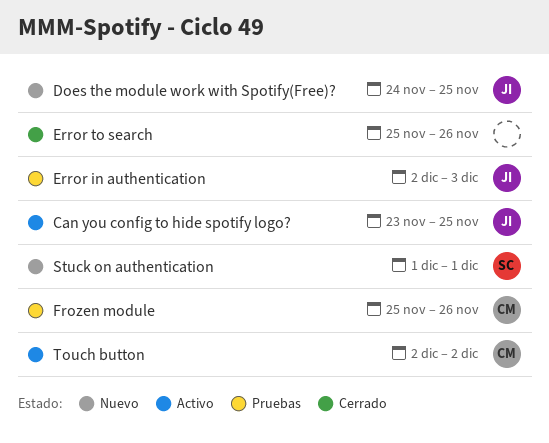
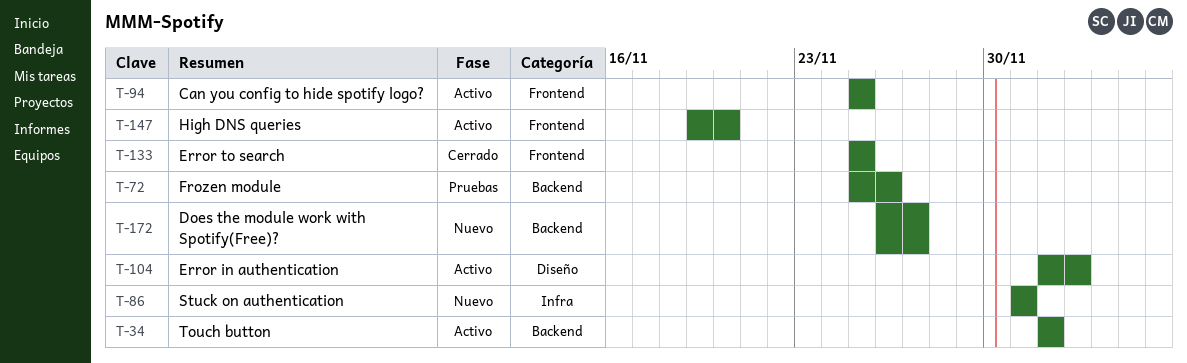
Can you config to hide spotify logo?, start: Nov 23 -> Nov 25
Does the module work with Spotify(Free)?, start: Nov 24 -> Nov 26
Does the module work with Spotify(Free)?, due: Nov 25 -> Nov 27
Error in authentication, status: Pruebas -> Activo
Error to search, due: Nov 26 -> Nov 25
High DNS queries: none -> present

